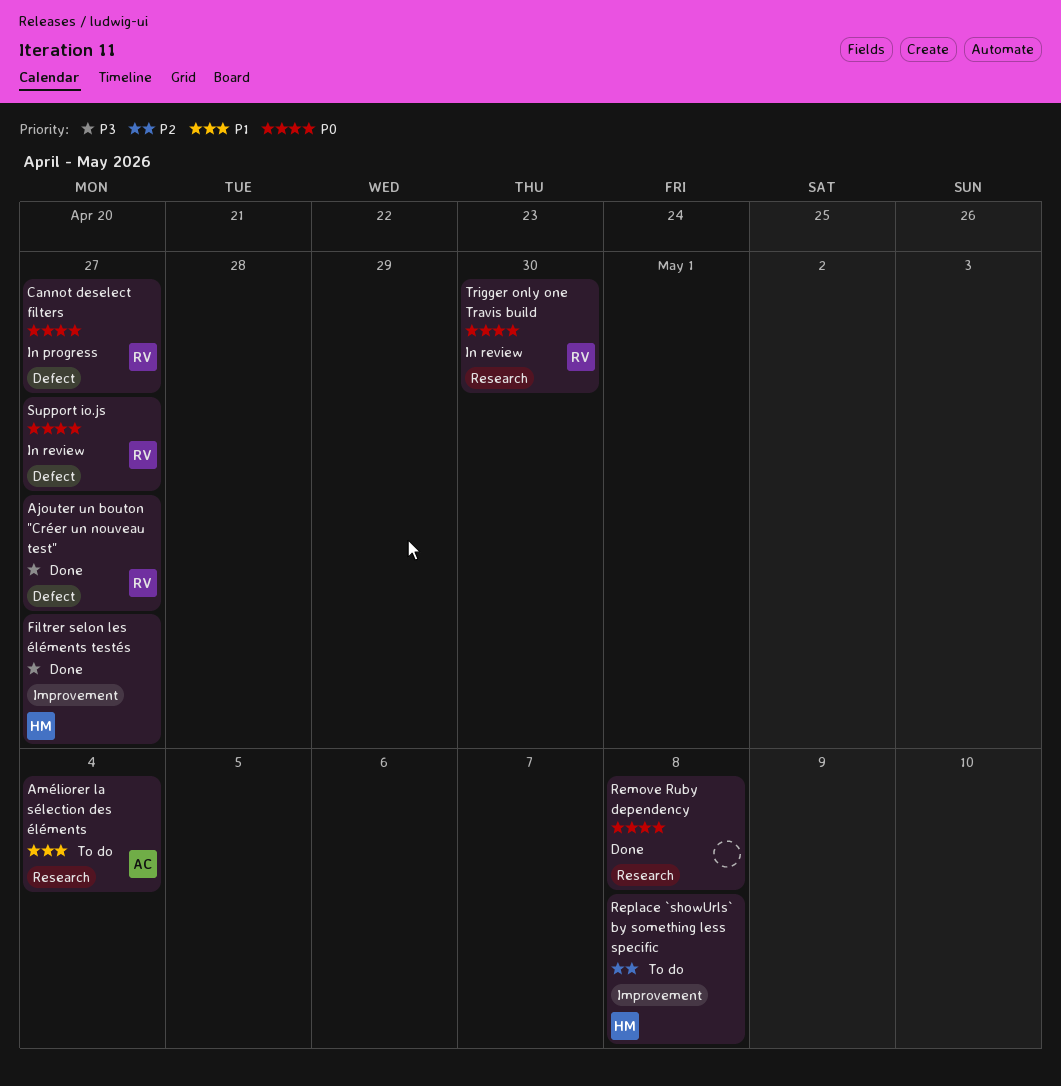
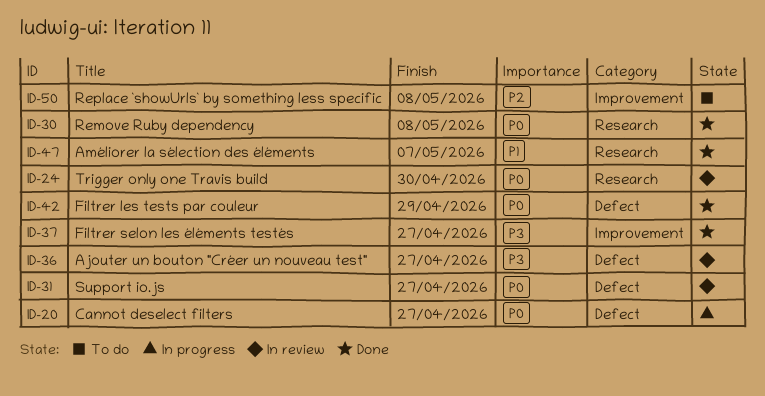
Ajouter un bouton "Créer un nouveau test", status: Done -> In review
Améliorer la sélection des éléments, status: To do -> Done
Améliorer la sélection des éléments, due: May 4 -> May 7
Filtrer les tests par couleur: none -> present

